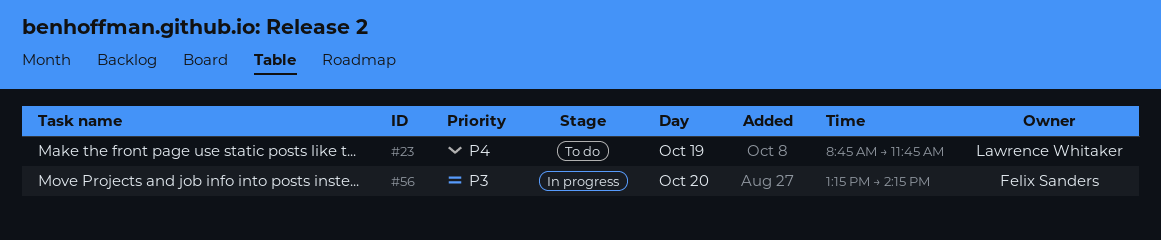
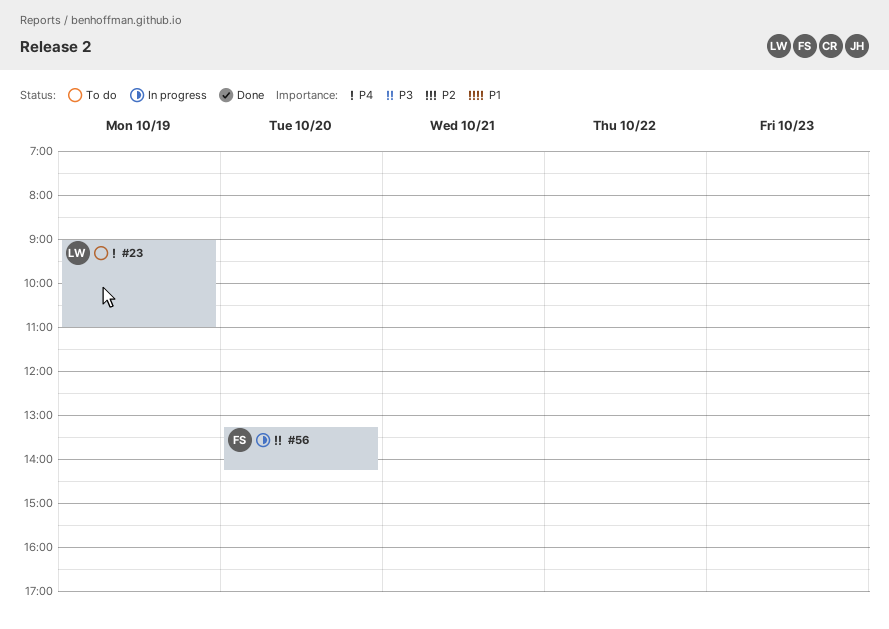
#23, begins: 08:45 -> 09:00
#23, ends: 11:45 -> 11:00

